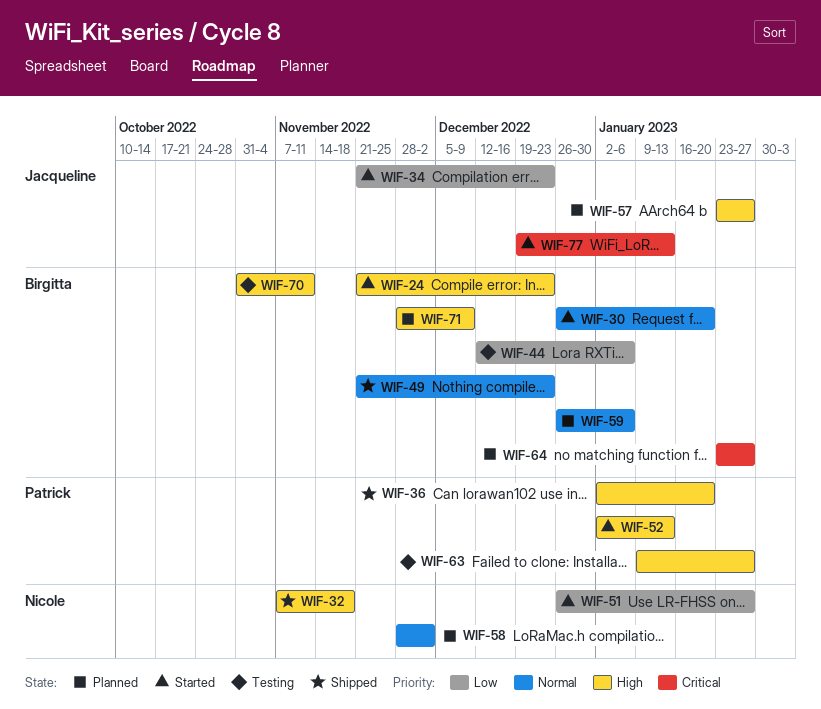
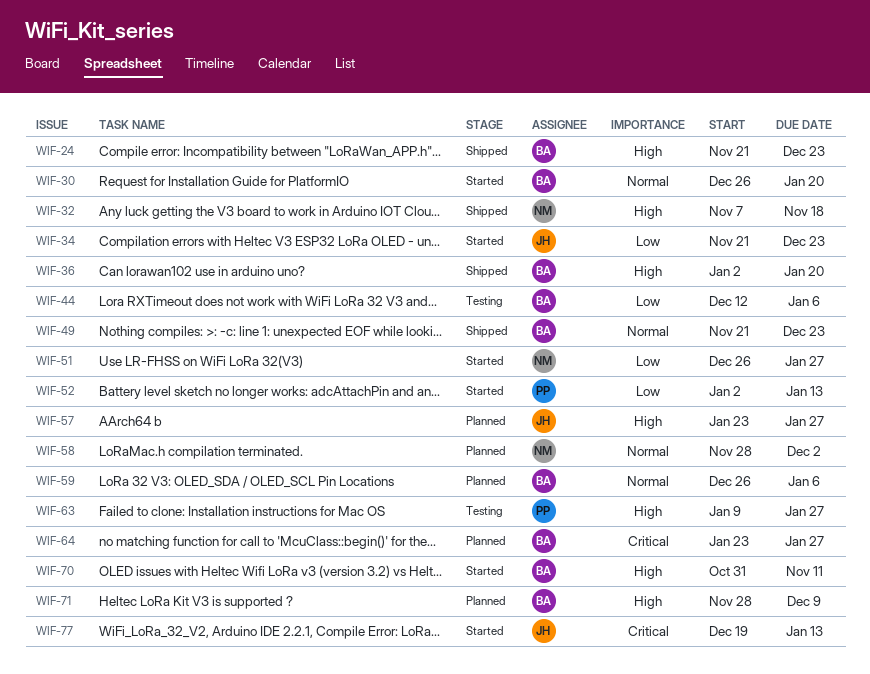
WIF-24, status: Started -> Shipped
WIF-36, owner: Patrick -> Birgitta
WIF-52, priority: High -> Low
WIF-70, status: Testing -> Started

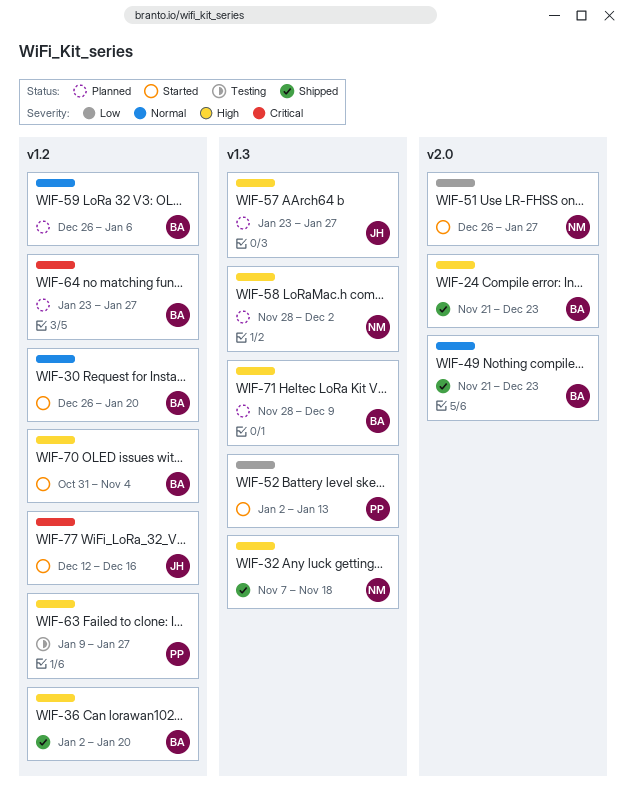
WIF-34: present -> none
WIF-44: present -> none
WIF-58, priority: Normal -> High
WIF-70, due: Nov 11 -> Nov 4
WIF-77, start: Dec 19 -> Dec 12
WIF-77, due: Jan 13 -> Dec 16

